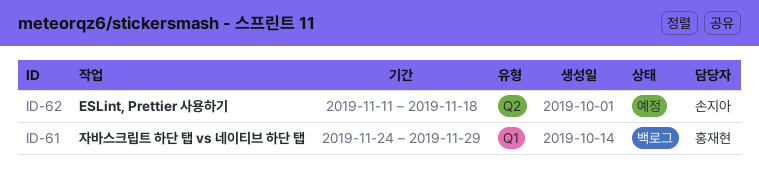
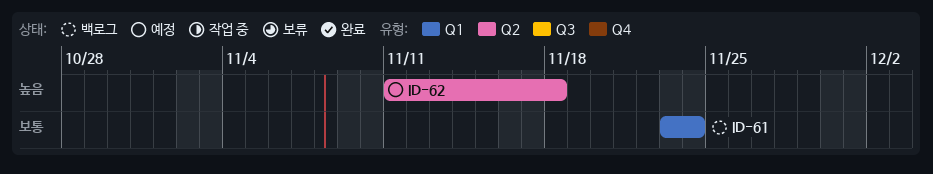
ID-61, start: Nov 24 -> Nov 23
ID-61, due: Nov 29 -> Nov 24

